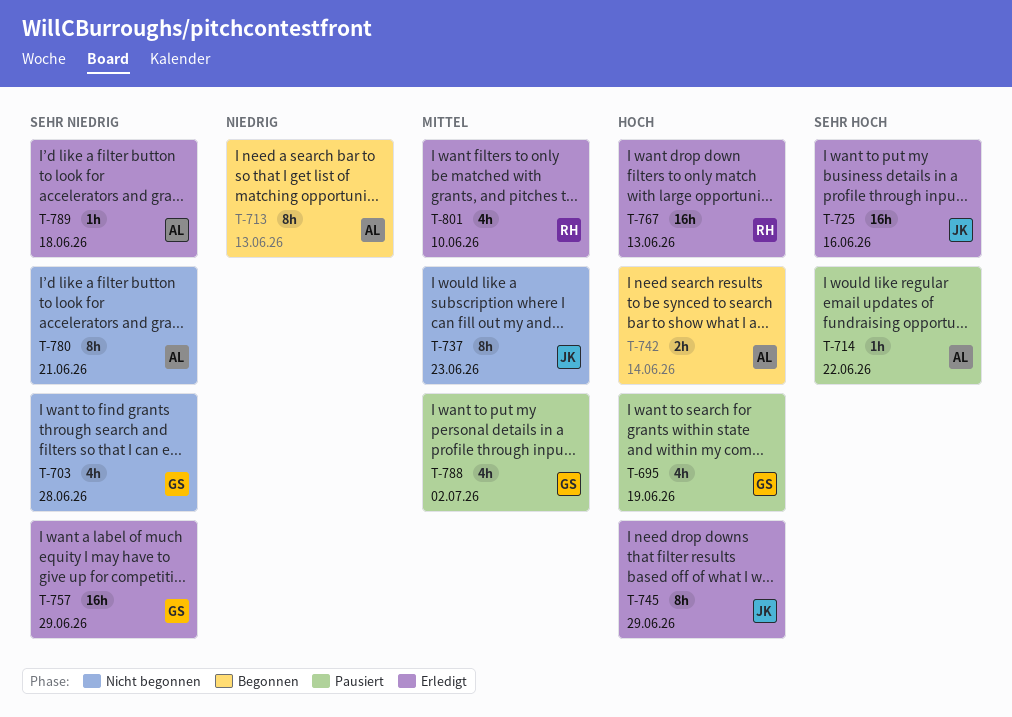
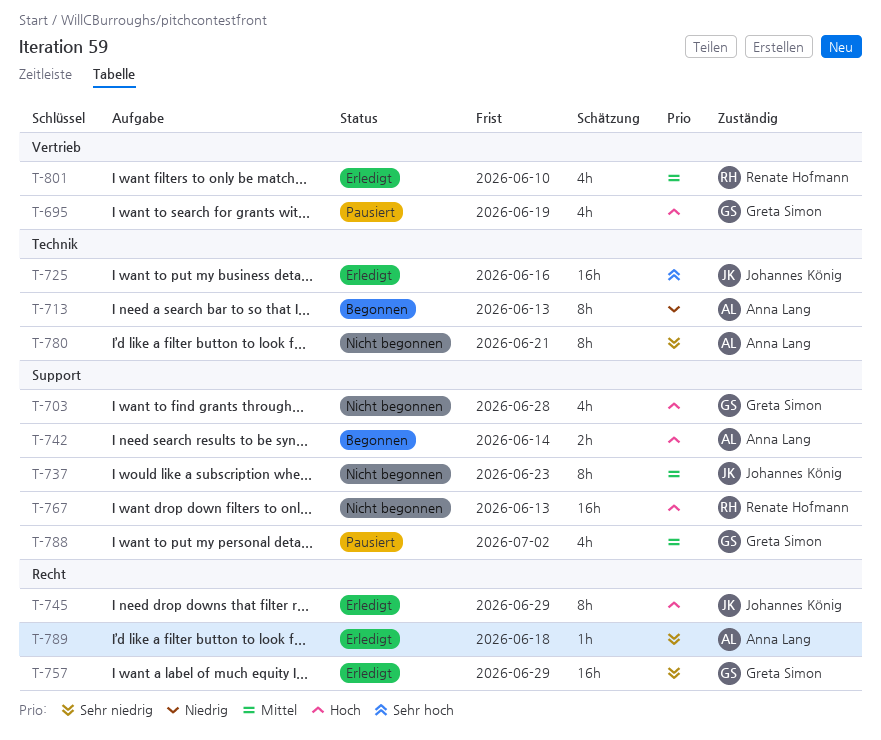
T-703, priority: Sehr niedrig -> Hoch
T-714: present -> none
T-767, status: Erledigt -> Nicht begonnen

